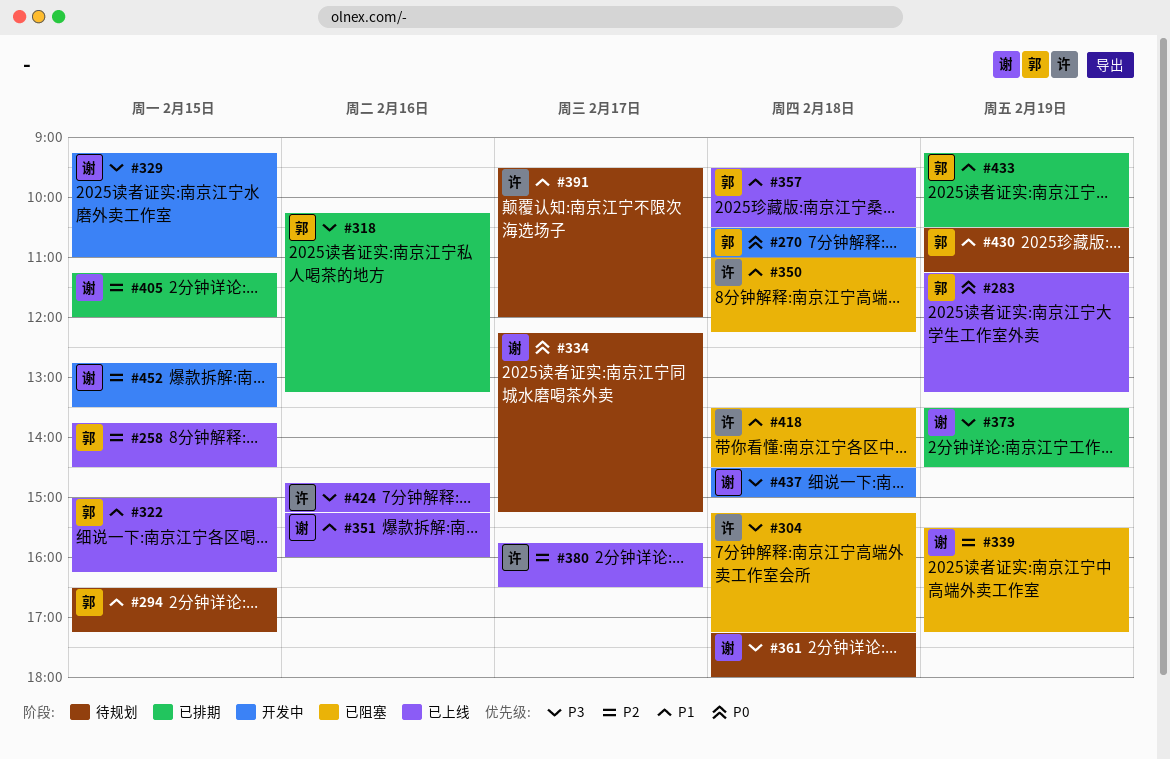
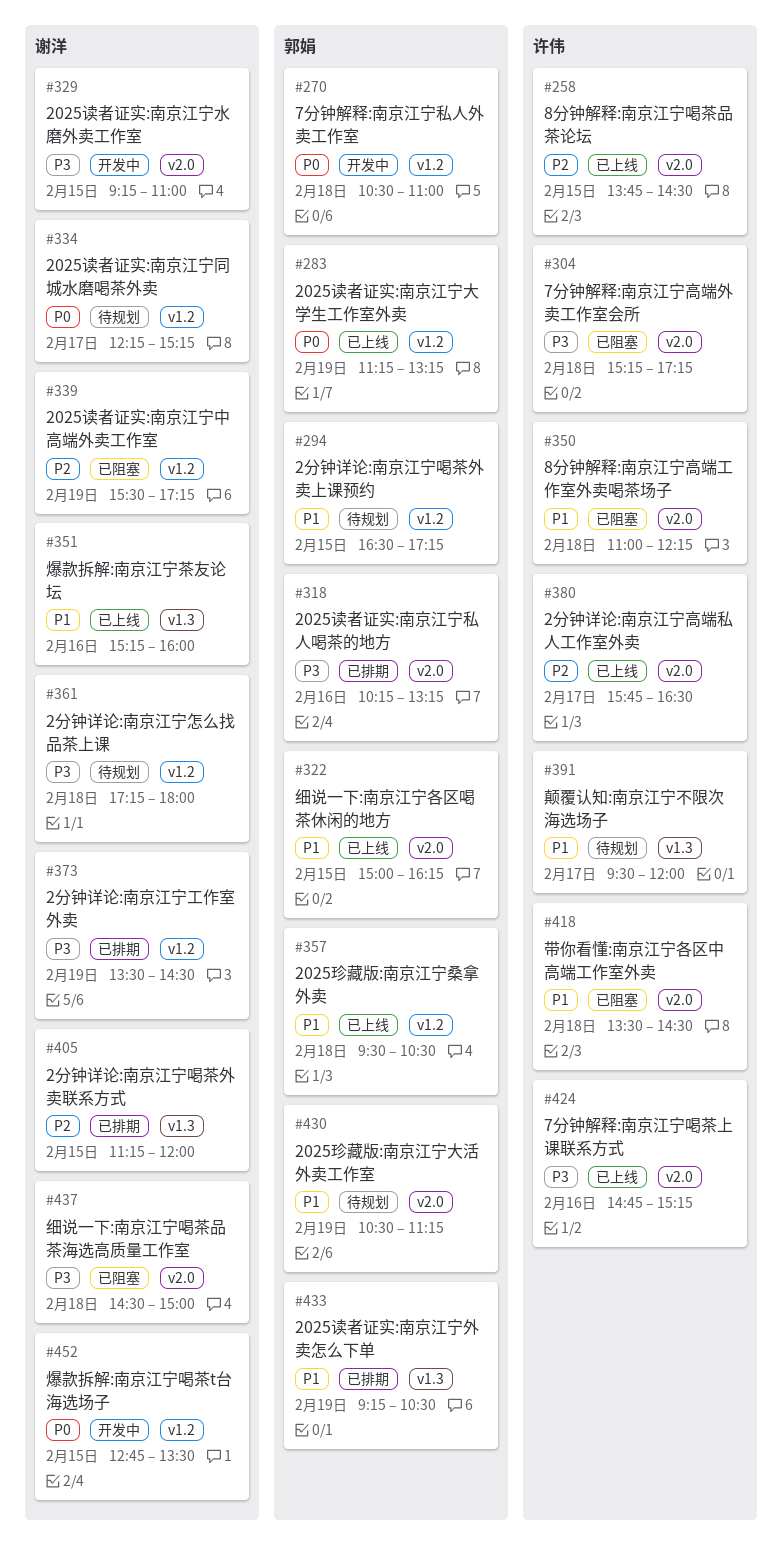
#258, owner: 郭娟 -> 许伟
#437, status: 开发中 -> 已阻塞
#452, priority: P2 -> P0

